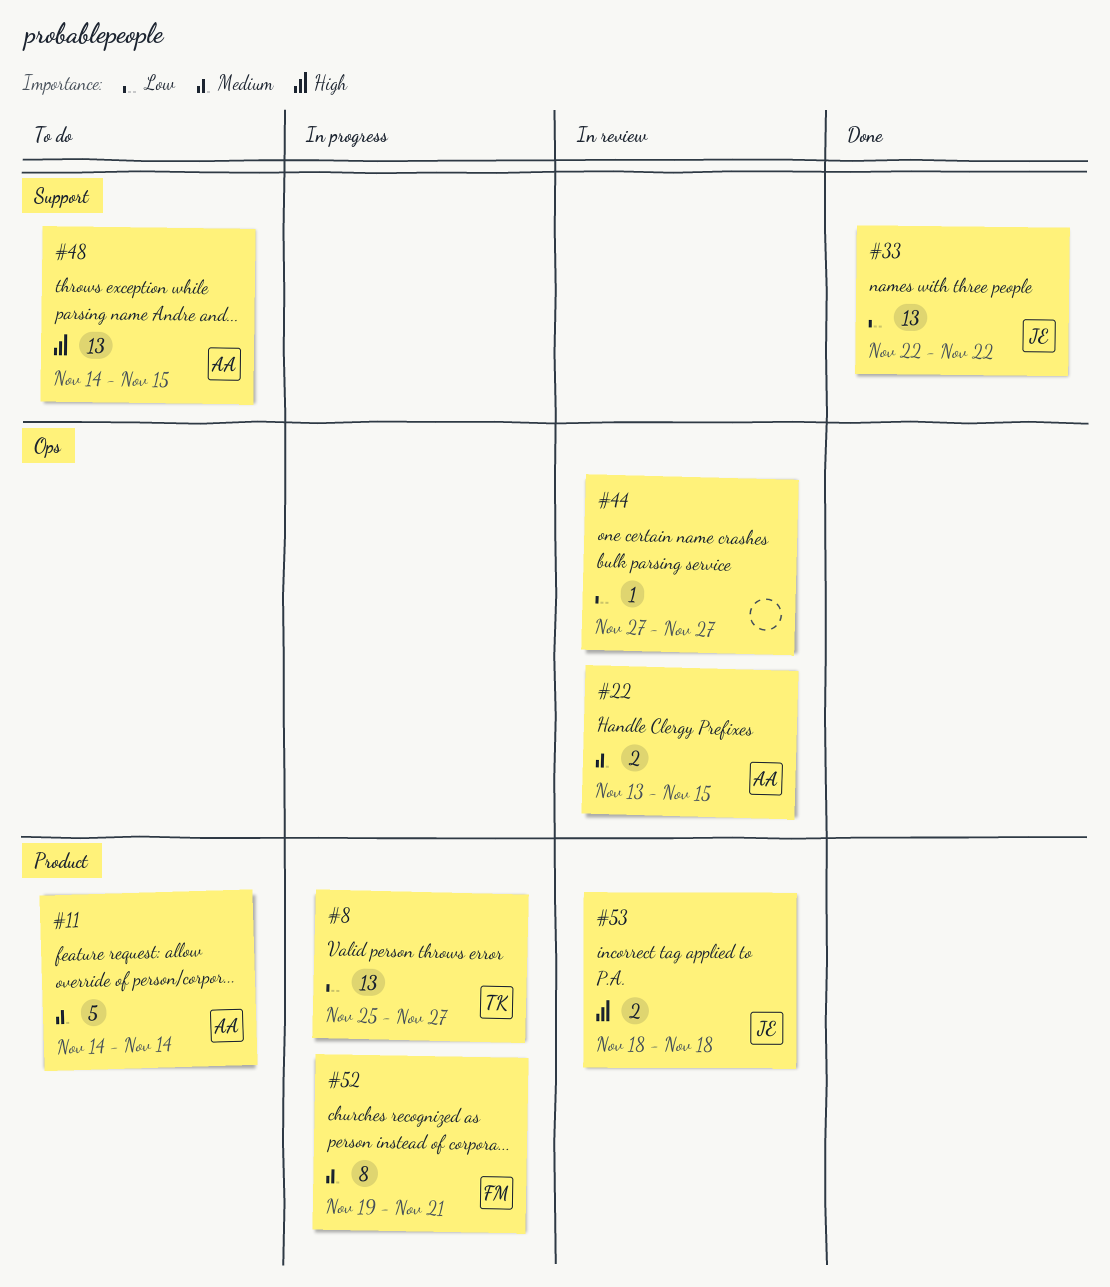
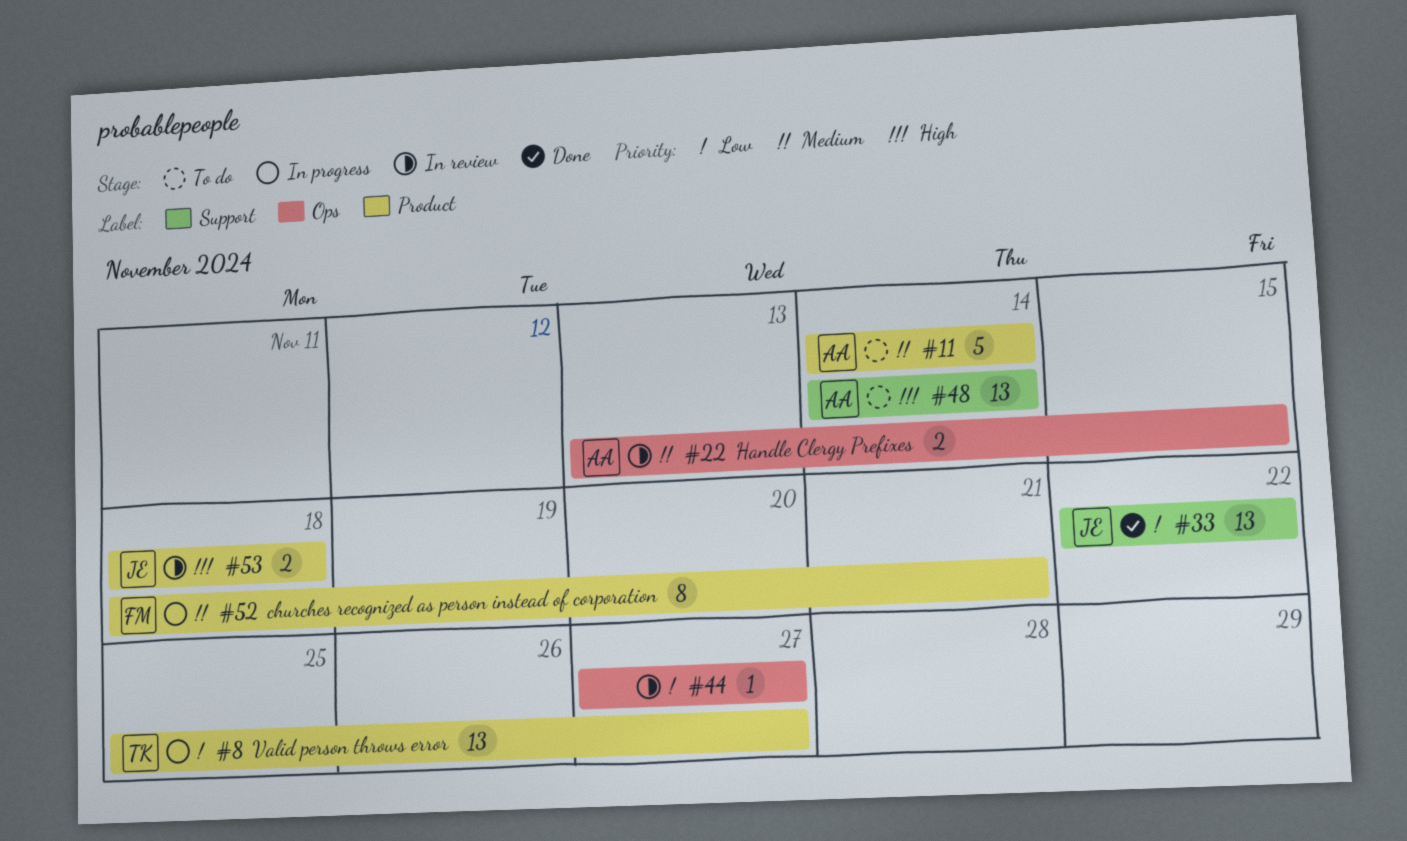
#48, due: Nov 15 -> Nov 14
#52, start: Nov 19 -> Nov 18

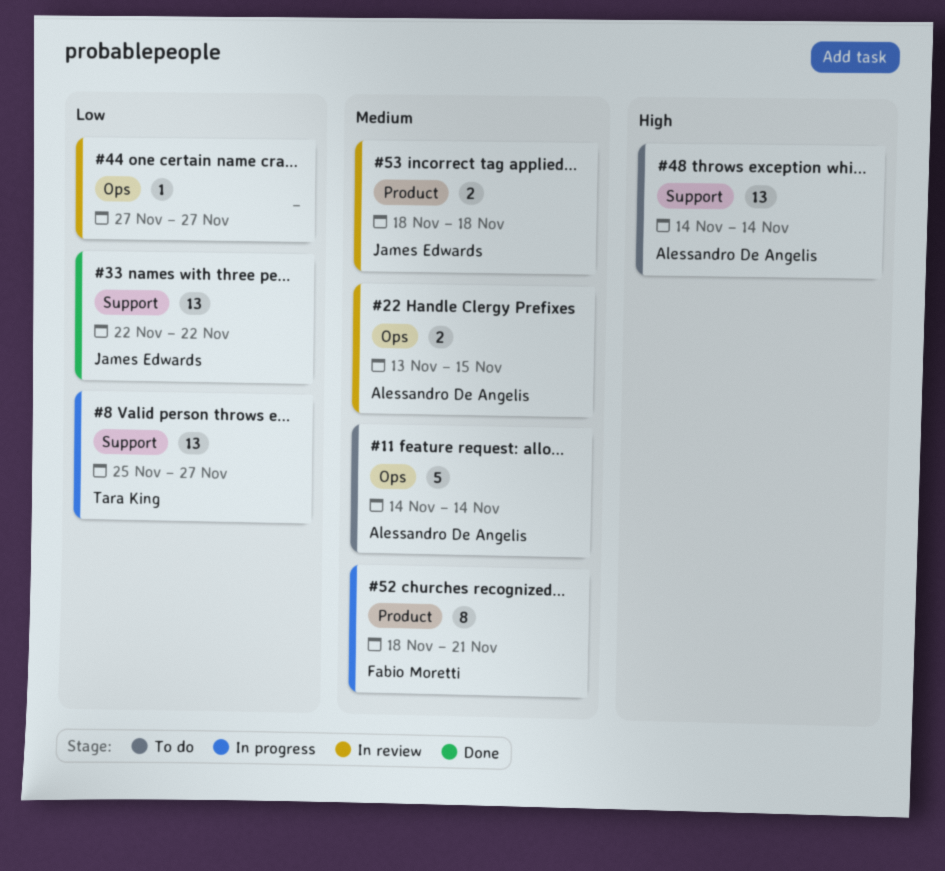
#8, label: Product -> Support
#11, label: Product -> Ops
#53, priority: High -> Medium

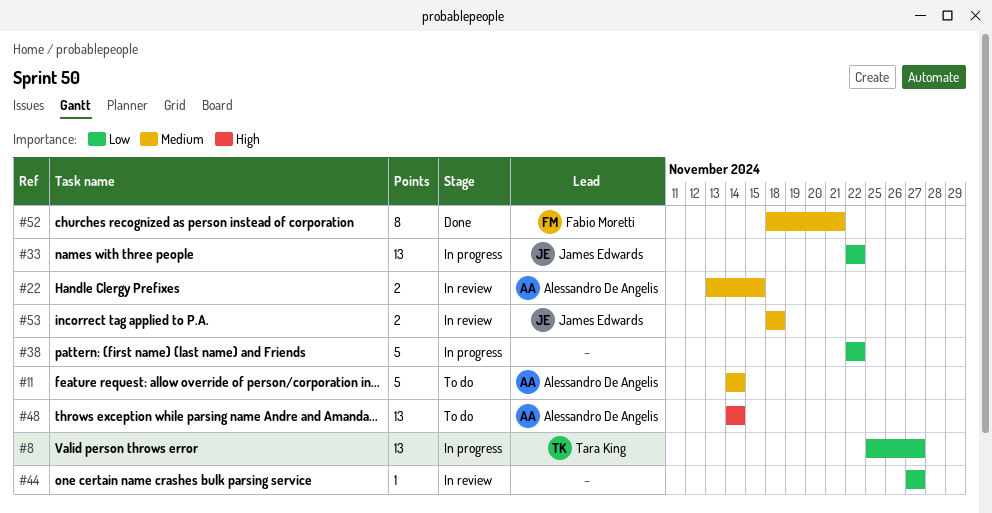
#33, status: Done -> In progress
#38: none -> present
#52, status: In progress -> Done

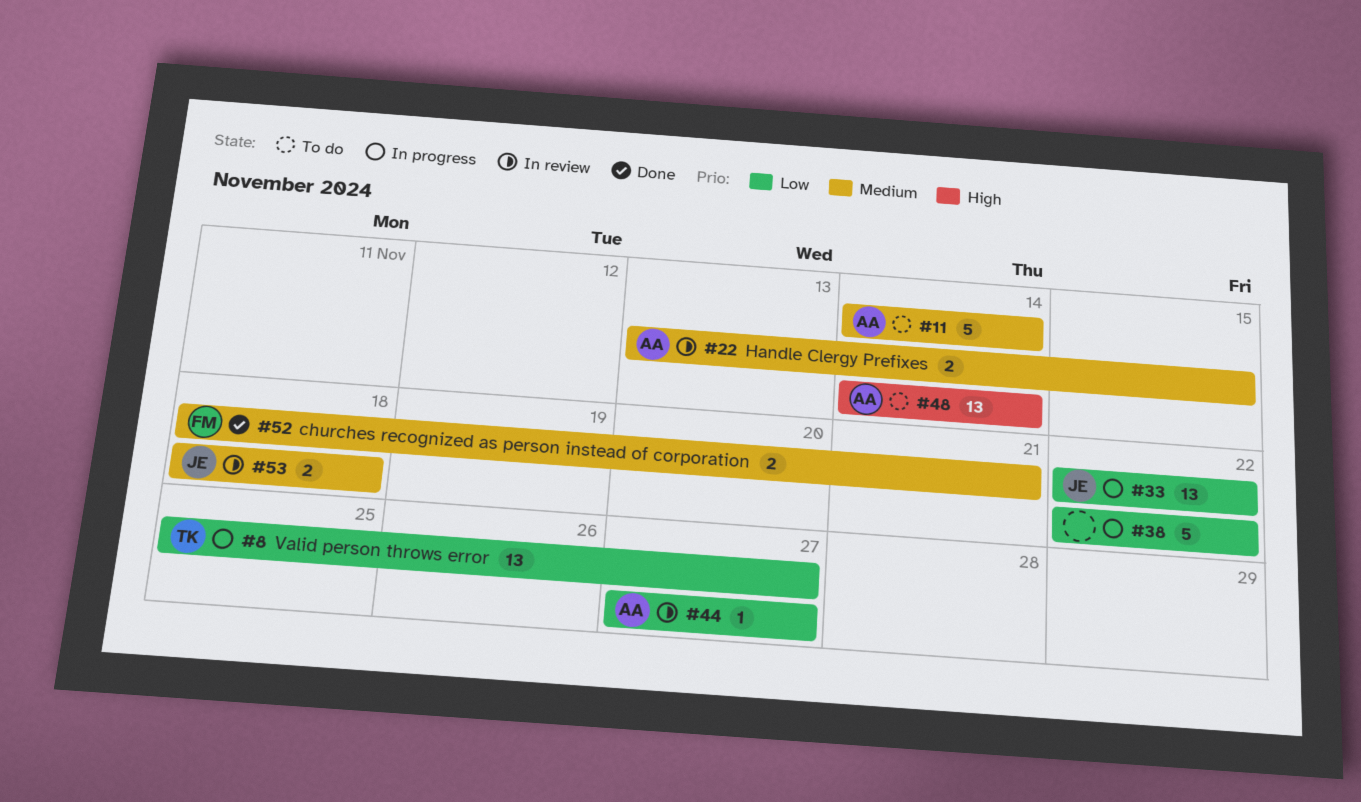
#44, owner: none -> Alessandro De Angelis
#52, estimate: 8 -> 2

